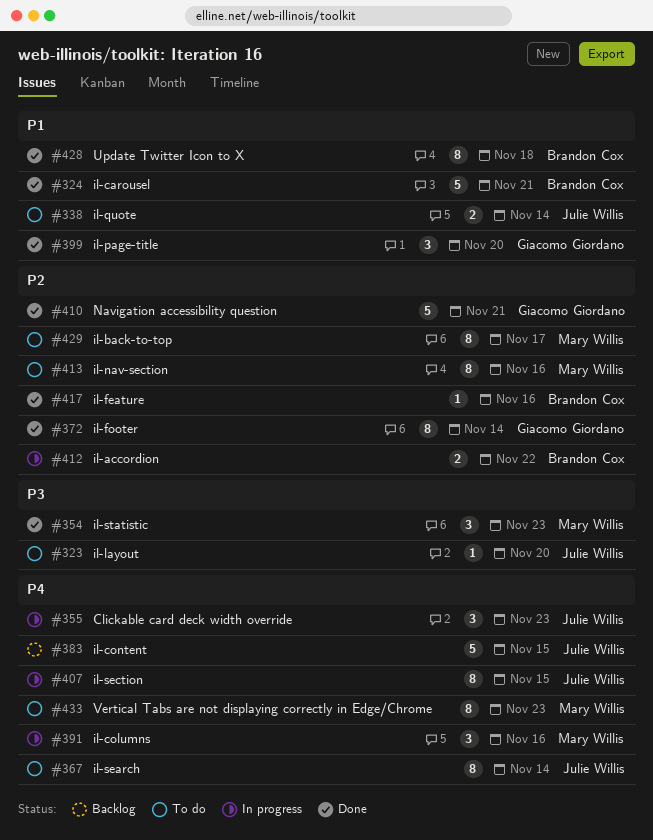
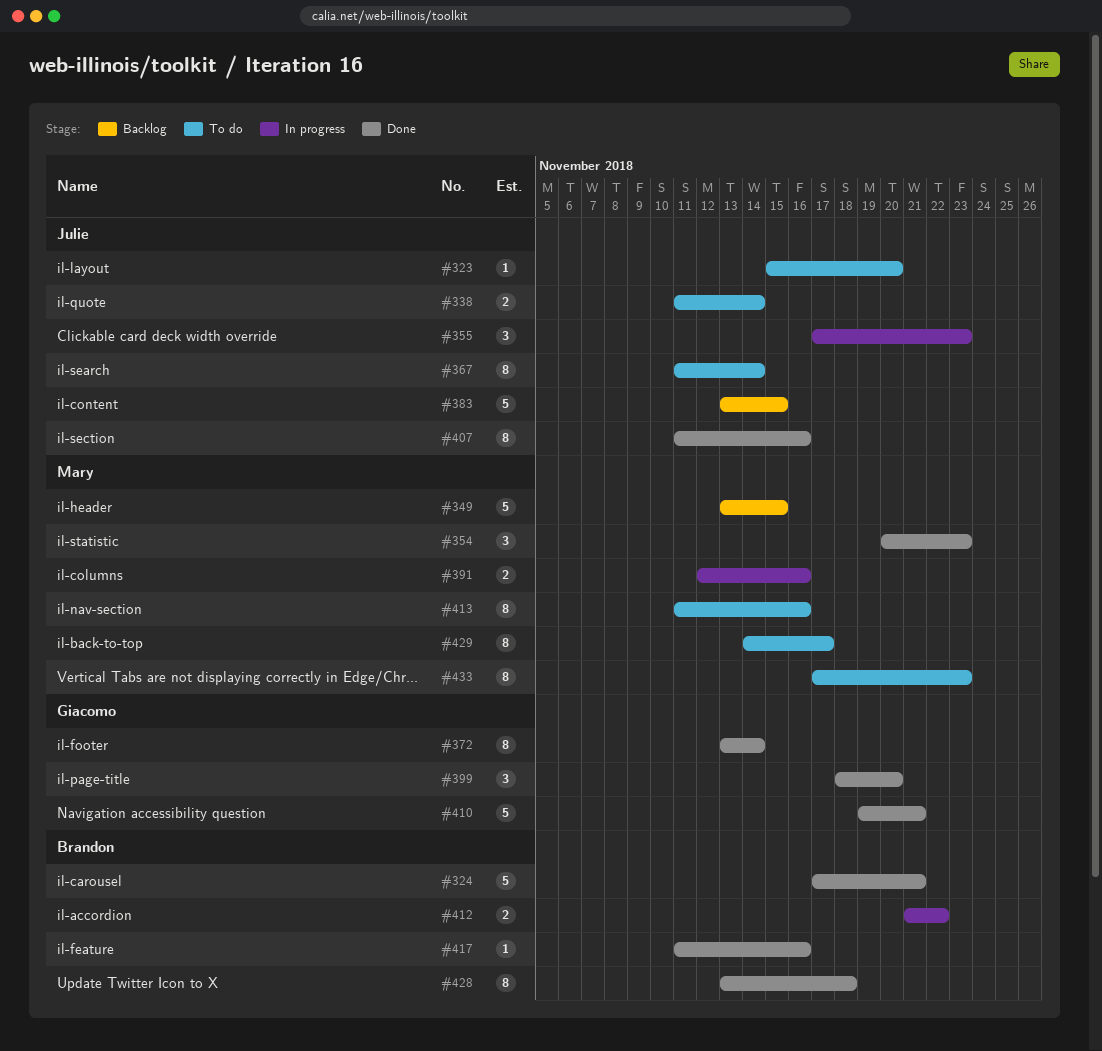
#349: none -> present
#391, estimate: 3 -> 2
#407, status: In progress -> Done
#407, due: Nov 15 -> Nov 16

